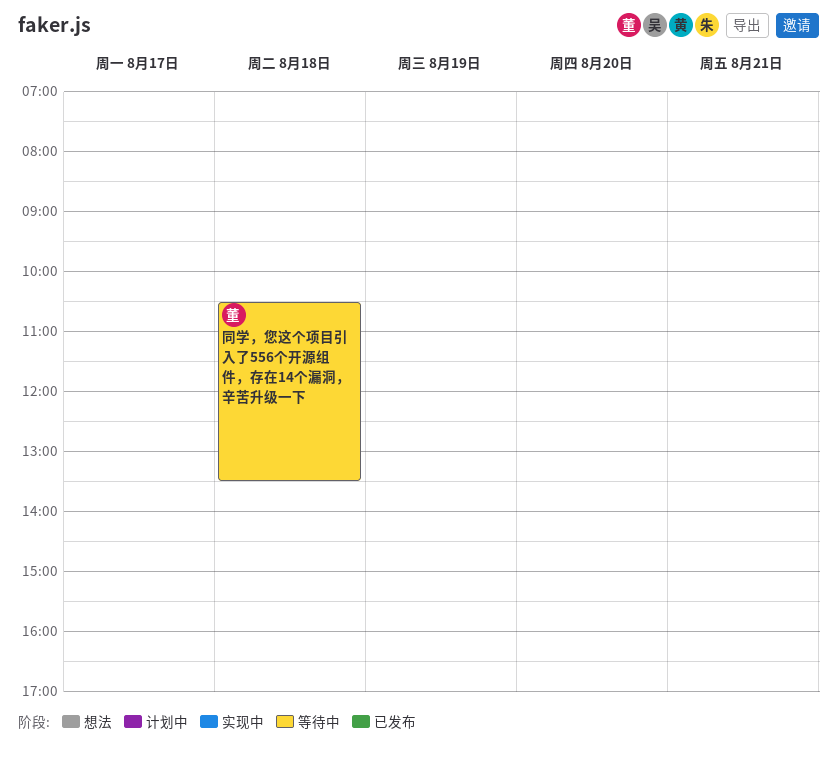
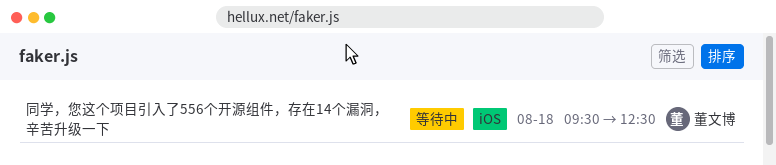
同学，您这个项目引入了556个开源组件，存在14个漏洞，辛苦升级一下, begins: 10:30 -> 09:30
同学，您这个项目引入了556个开源组件，存在14个漏洞，辛苦升级一下, ends: 13:30 -> 12:30

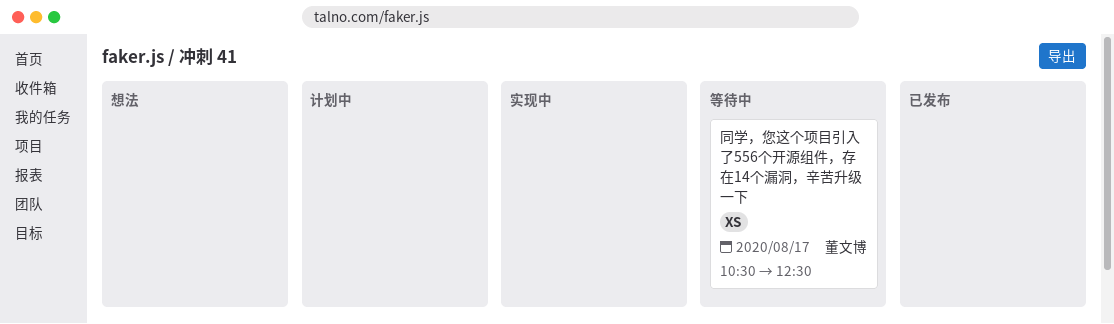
同学，您这个项目引入了556个开源组件，存在14个漏洞，辛苦升级一下, day: Aug 18 -> Aug 17
同学，您这个项目引入了556个开源组件，存在14个漏洞，辛苦升级一下, begins: 09:30 -> 10:30

